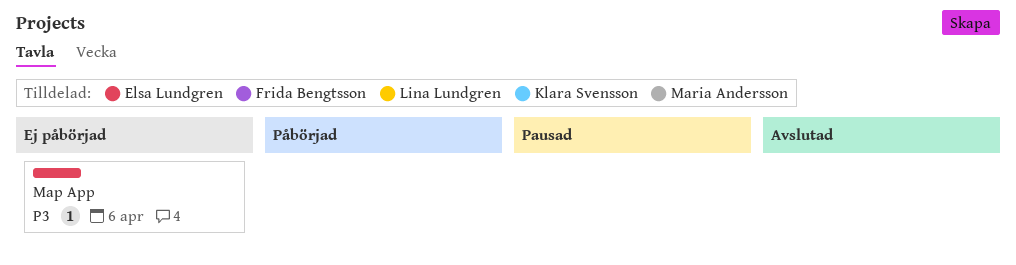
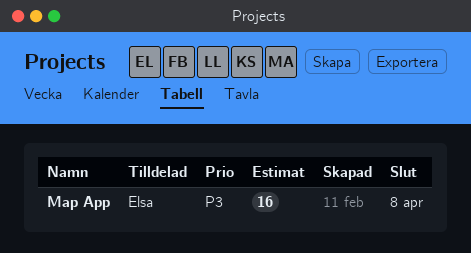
Map App, estimate: 1 -> 16
Map App, due: Apr 6 -> Apr 8

